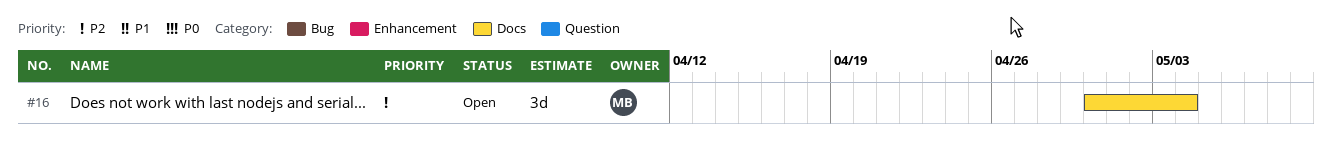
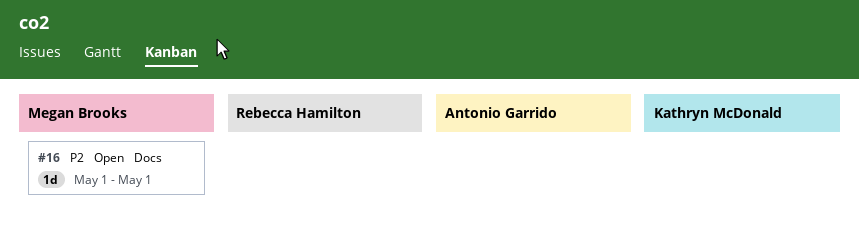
#16, estimate: 3d -> 1d
#16, start: Apr 30 -> May 1
#16, due: May 4 -> May 1

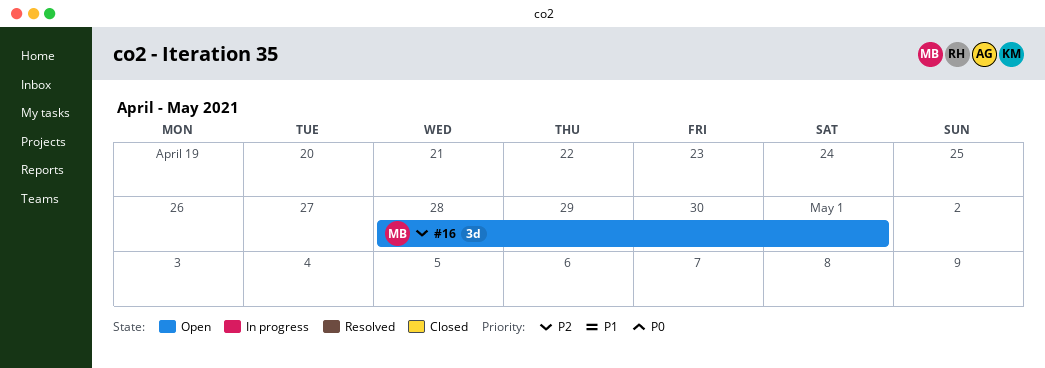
#16, estimate: 1d -> 3d
#16, start: May 1 -> Apr 28

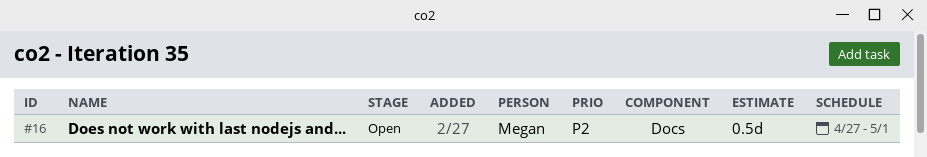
#16, estimate: 3d -> 0.5d
#16, start: Apr 28 -> Apr 27

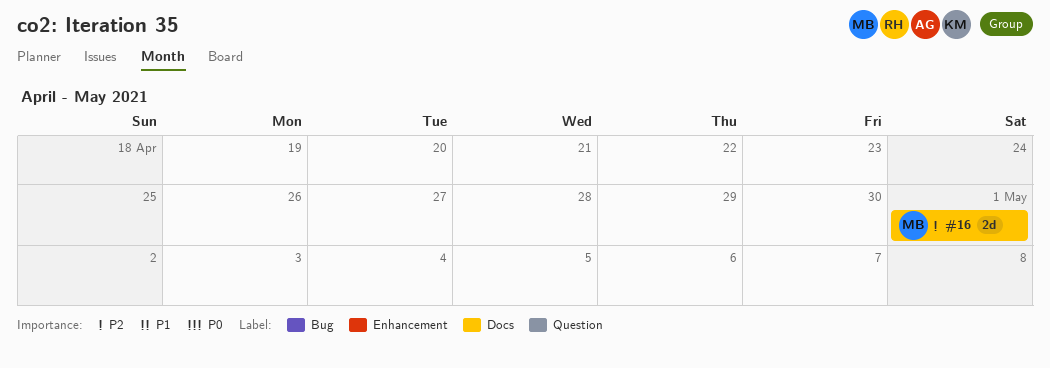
#16, estimate: 0.5d -> 2d
#16, start: Apr 27 -> May 1

